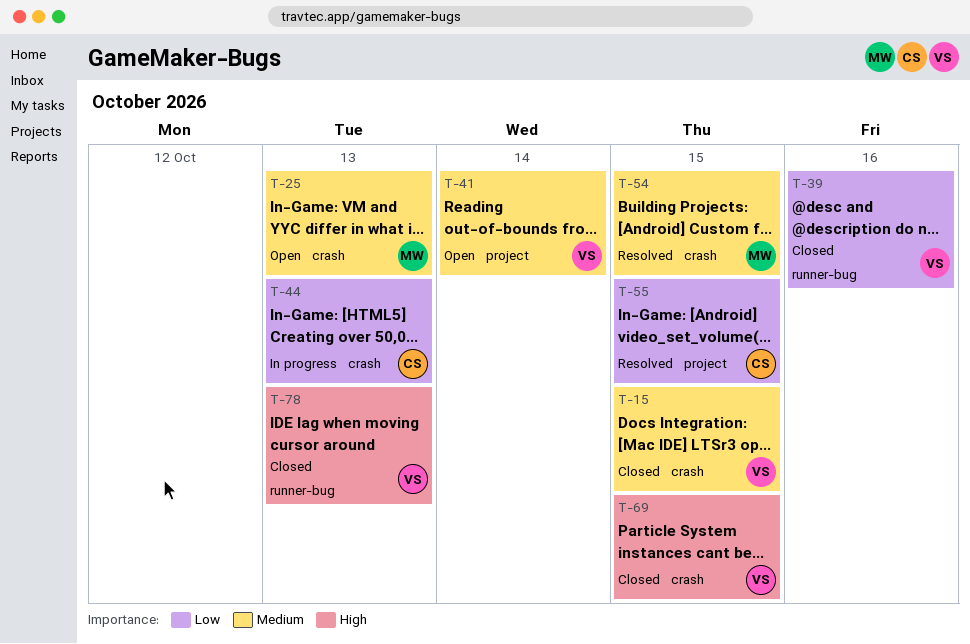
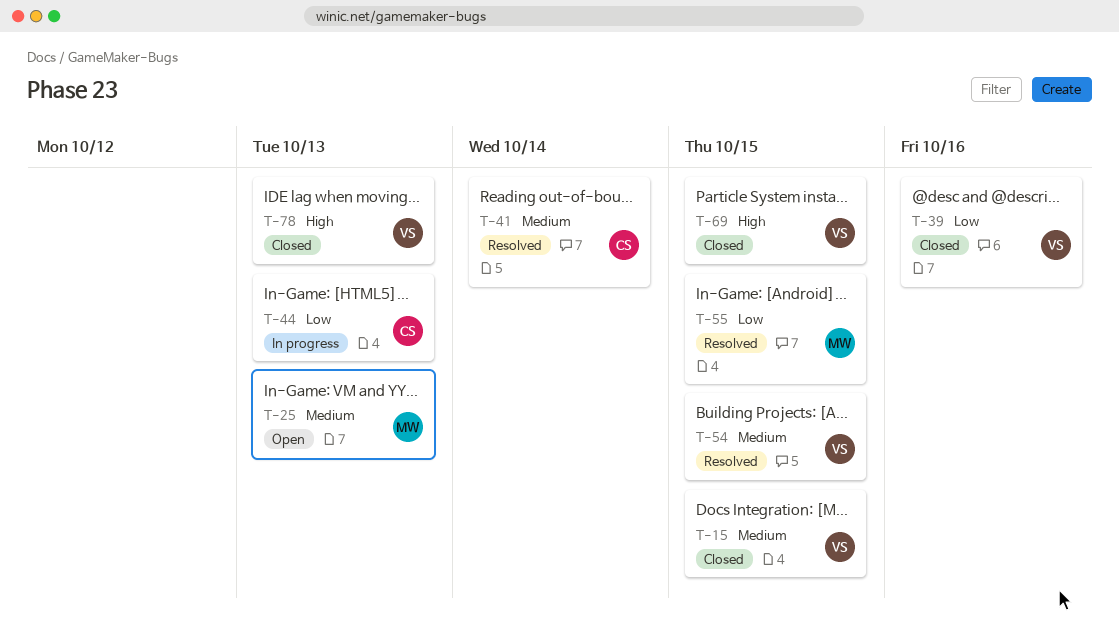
T-41, status: Open -> Resolved
T-41, owner: VS -> CS
T-54, owner: MW -> VS
T-55, owner: CS -> MW

